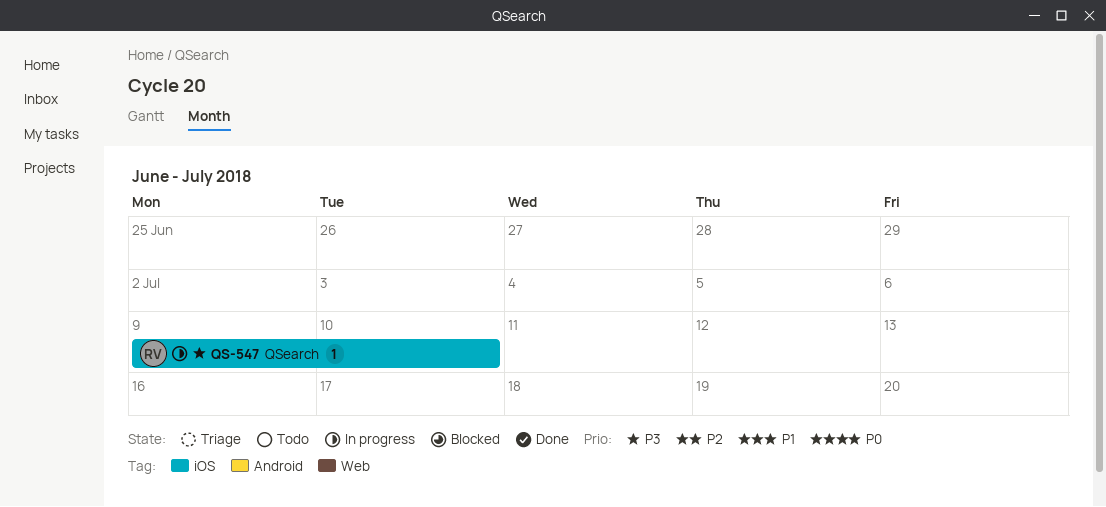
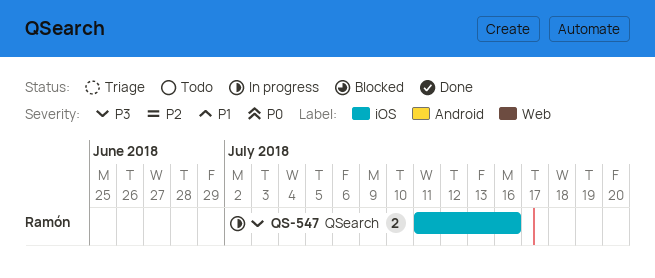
QS-547, estimate: 1 -> 2
QS-547, start: Jul 9 -> Jul 11
QS-547, due: Jul 10 -> Jul 16

